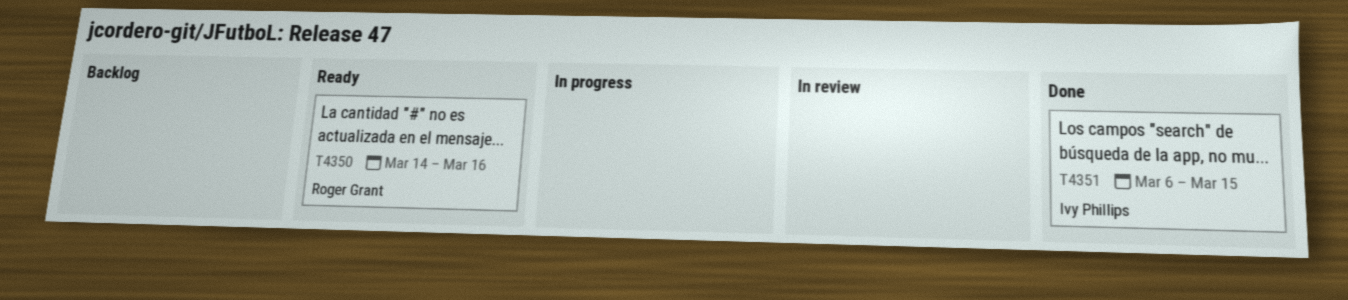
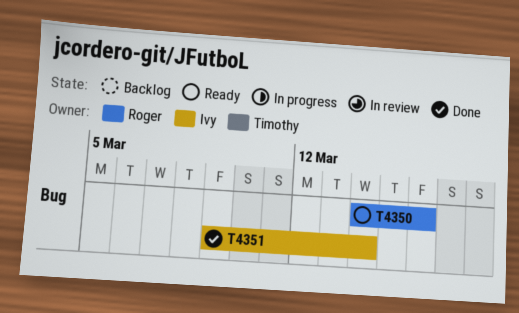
T4351, start: Mar 6 -> Mar 9
T4351, due: Mar 15 -> Mar 14

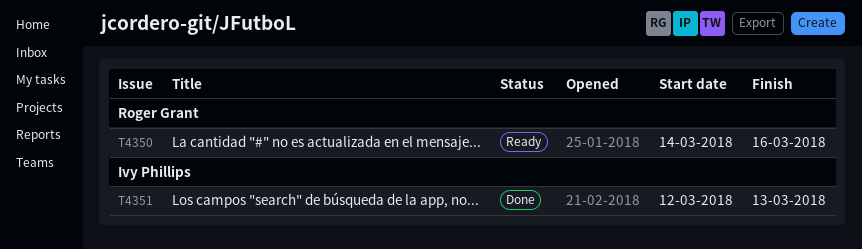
T4351, start: Mar 9 -> Mar 12
T4351, due: Mar 14 -> Mar 13

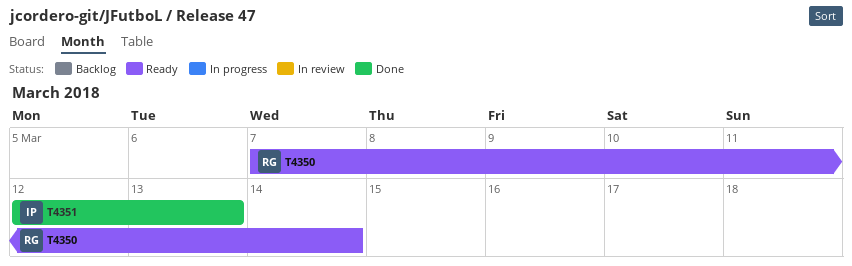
T4350, start: Mar 14 -> Mar 7
T4350, due: Mar 16 -> Mar 14

